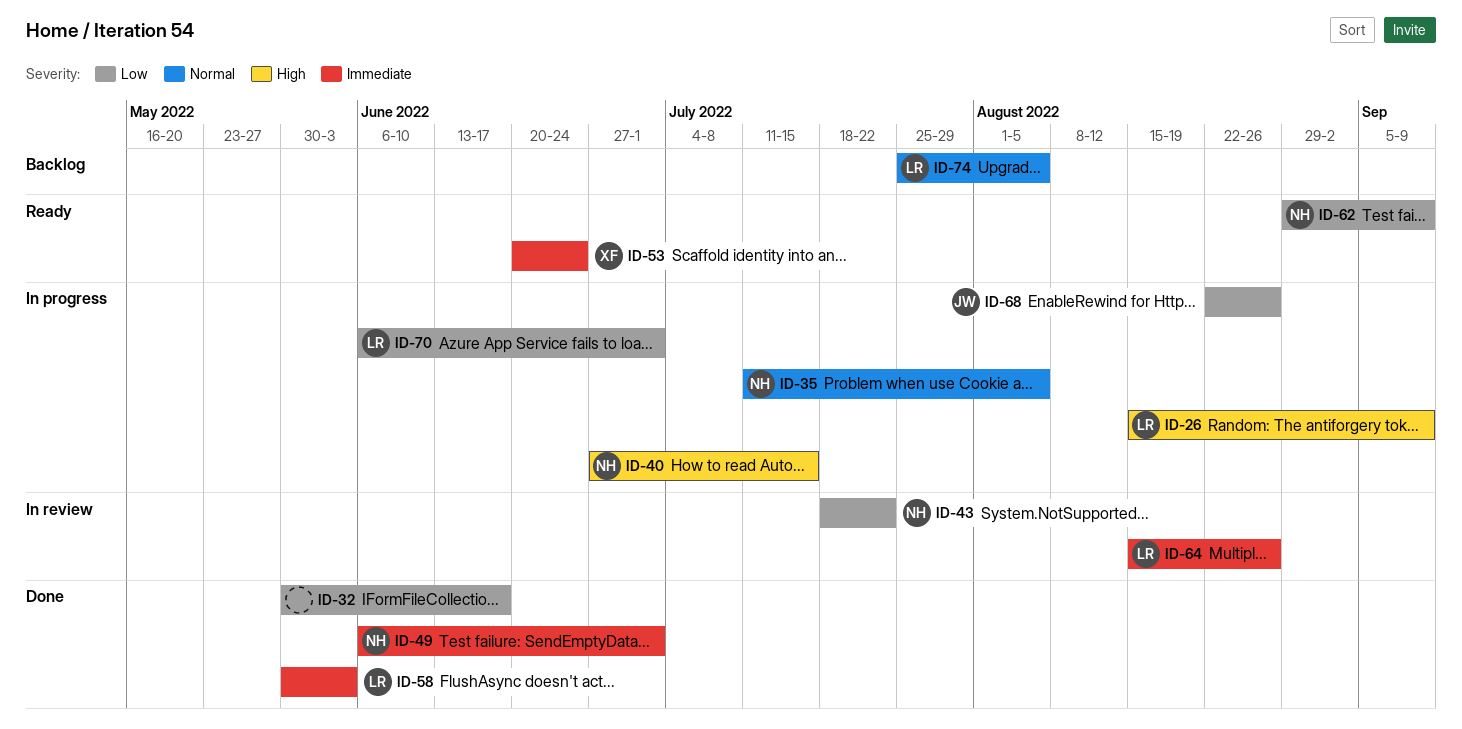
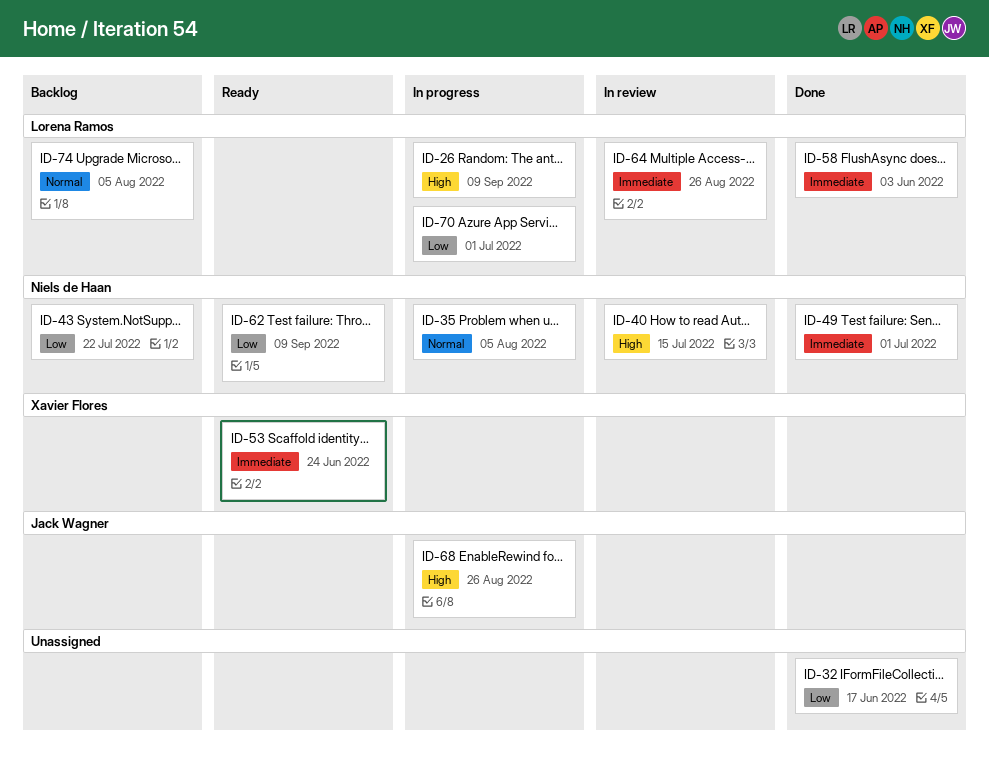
ID-40, status: In progress -> In review
ID-43, status: In review -> Backlog
ID-68, priority: Low -> High

